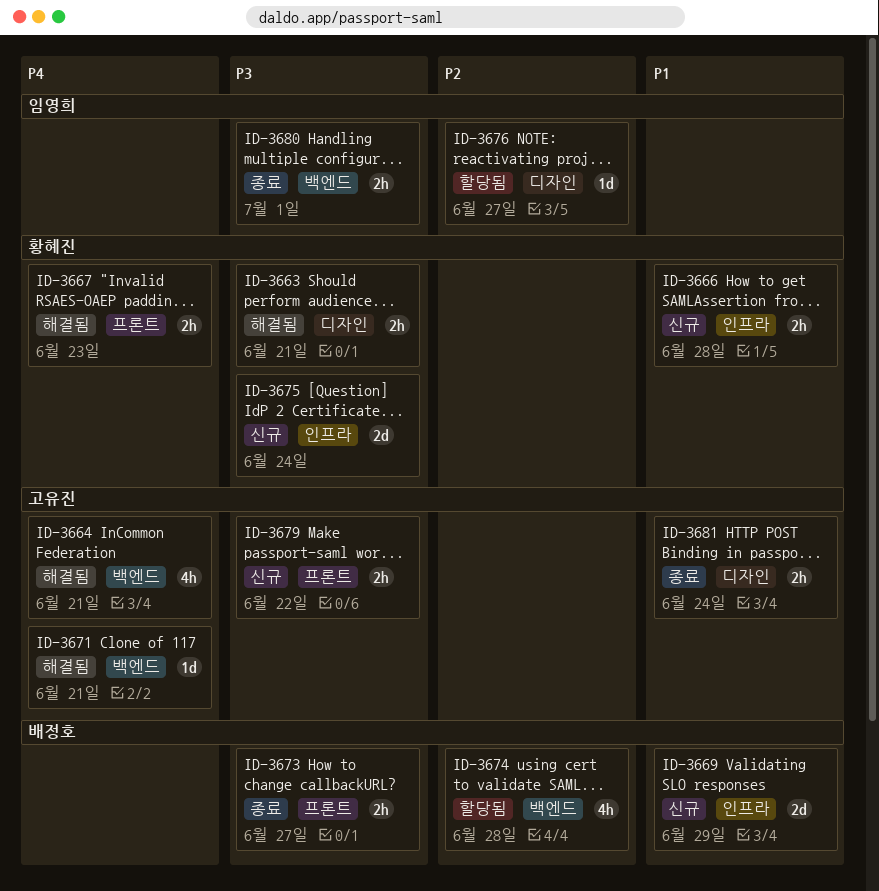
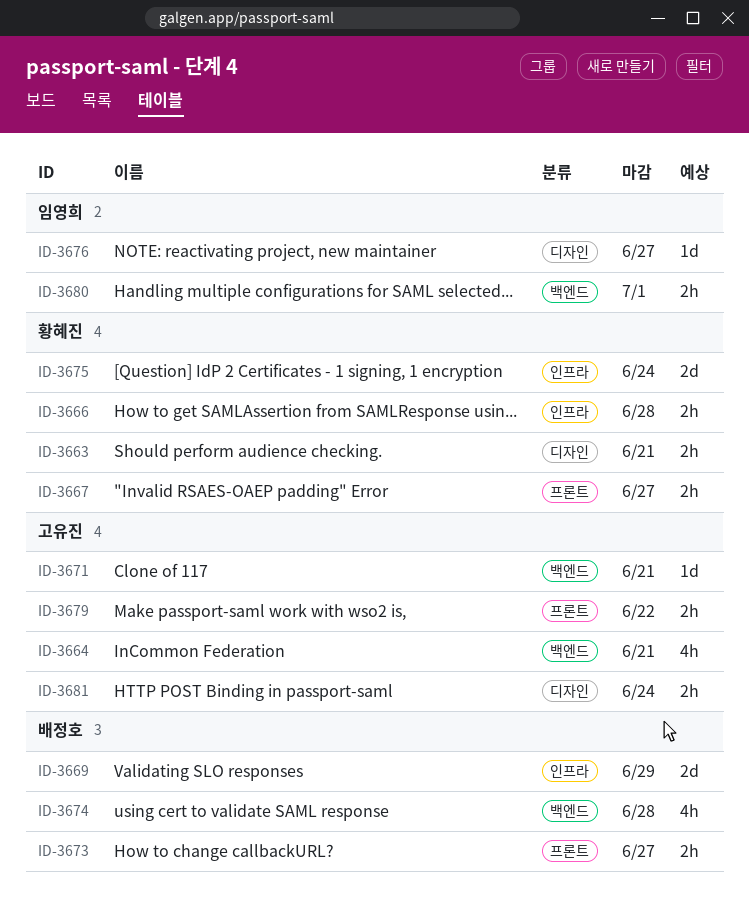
ID-3667, due: Jun 23 -> Jun 27

